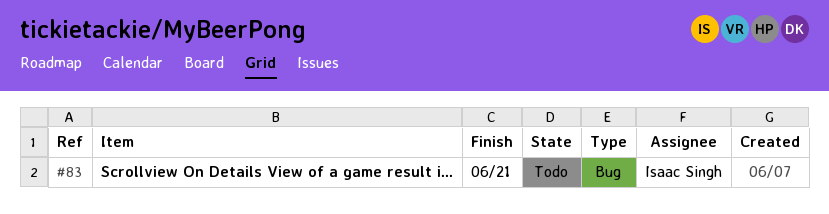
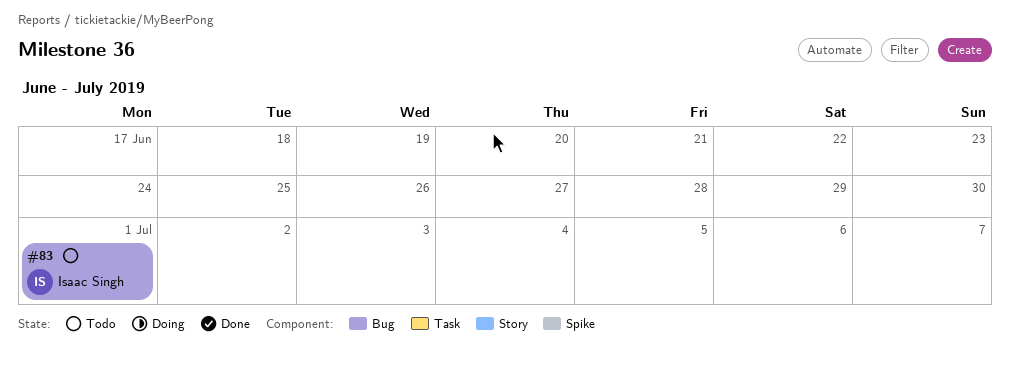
#83, due: Jun 21 -> Jul 1

